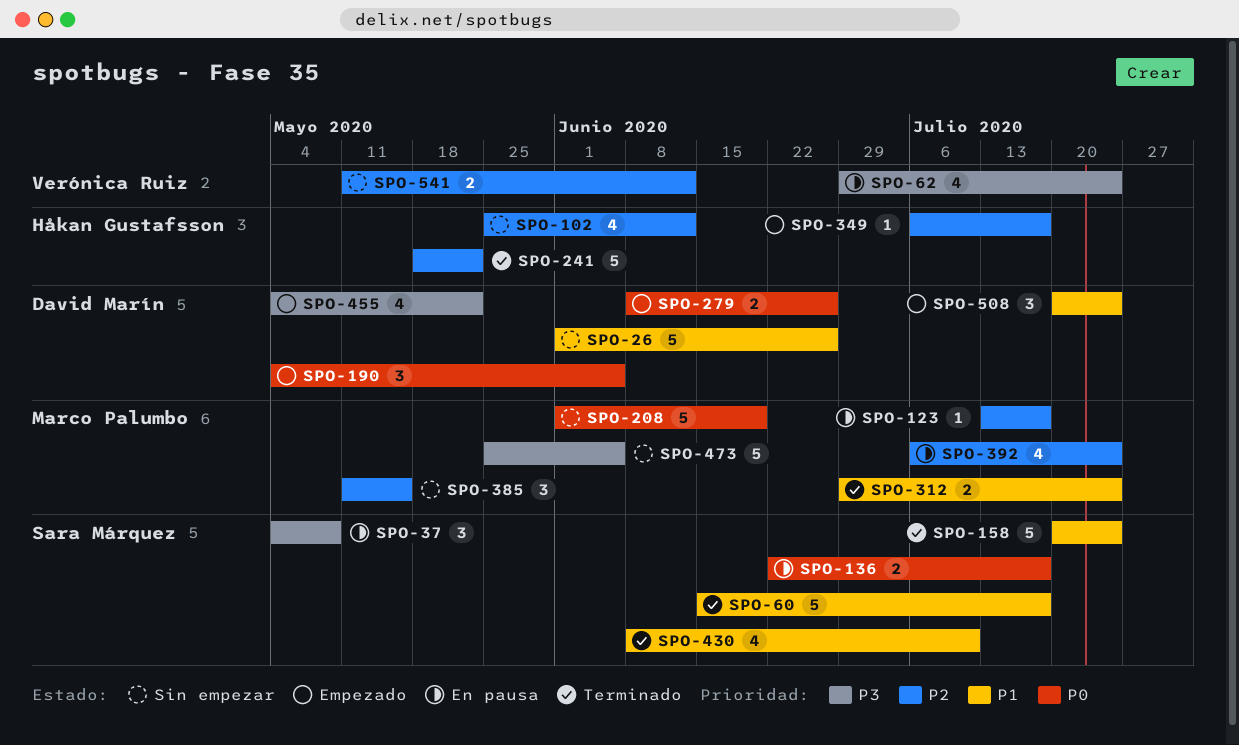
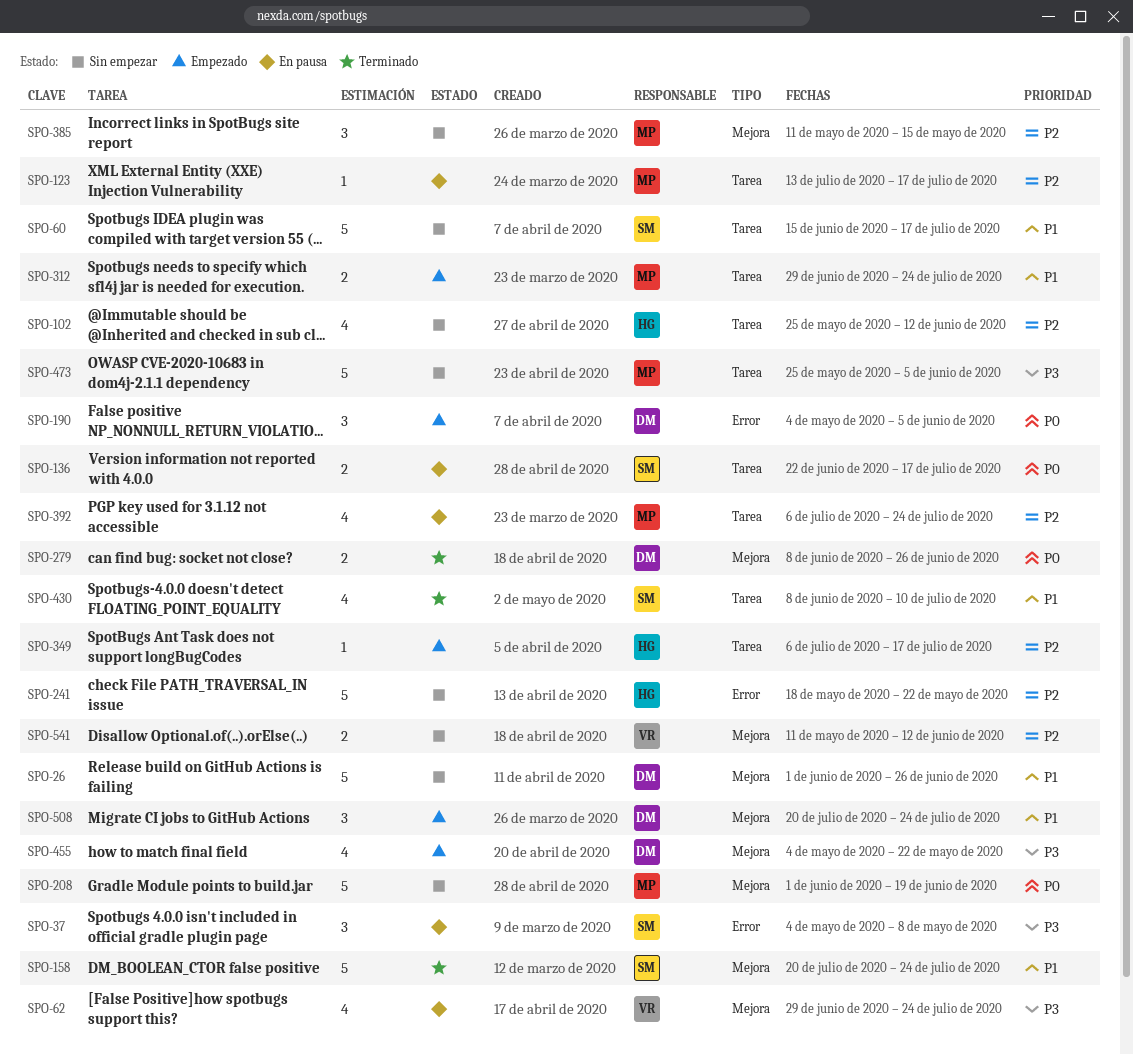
SPO-60, status: Terminado -> Sin empezar
SPO-241, status: Terminado -> Sin empezar
SPO-279, status: Empezado -> Terminado
SPO-312, status: Terminado -> Empezado

